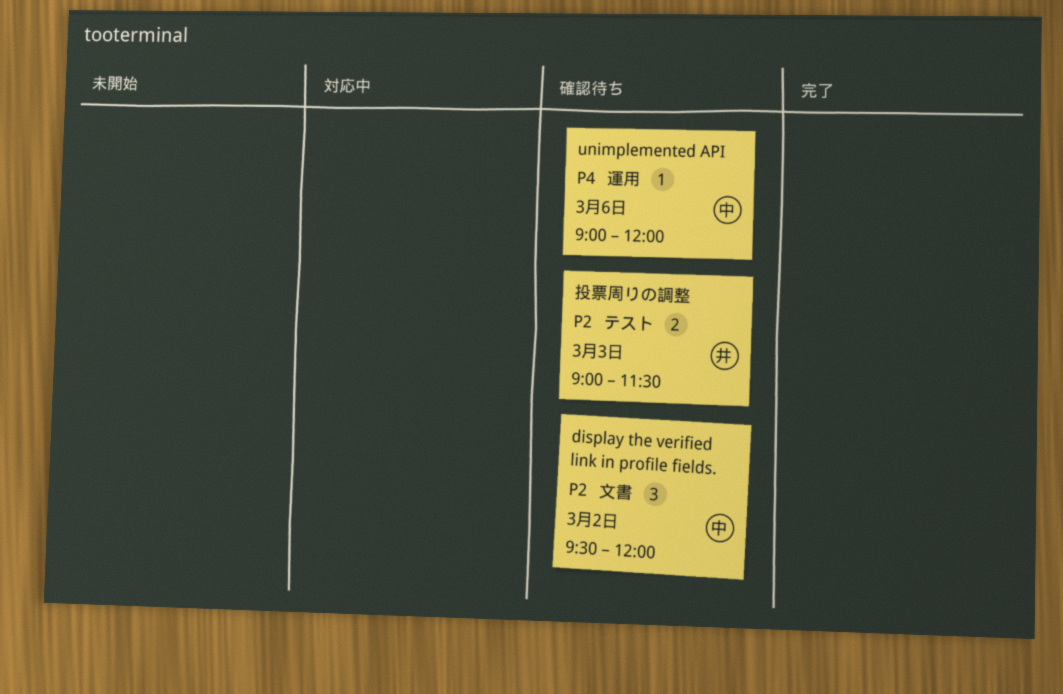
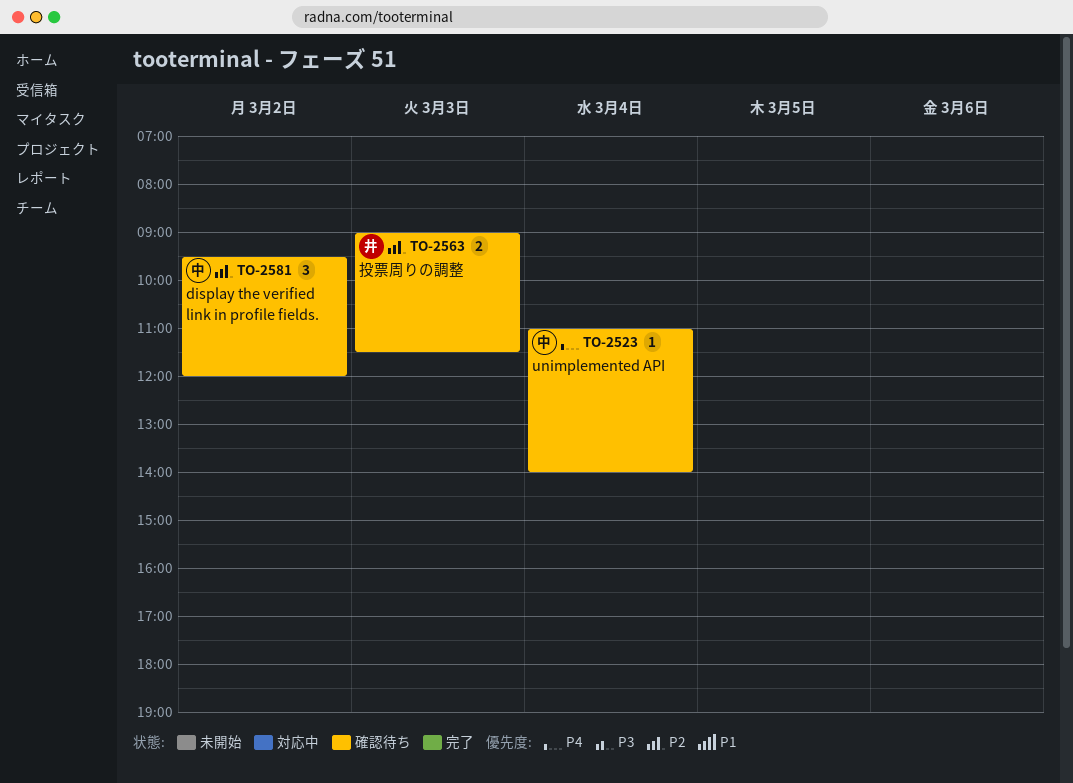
unimplemented API, day: Mar 6 -> Mar 4
unimplemented API, begins: 09:00 -> 11:00
unimplemented API, ends: 12:00 -> 14:00

